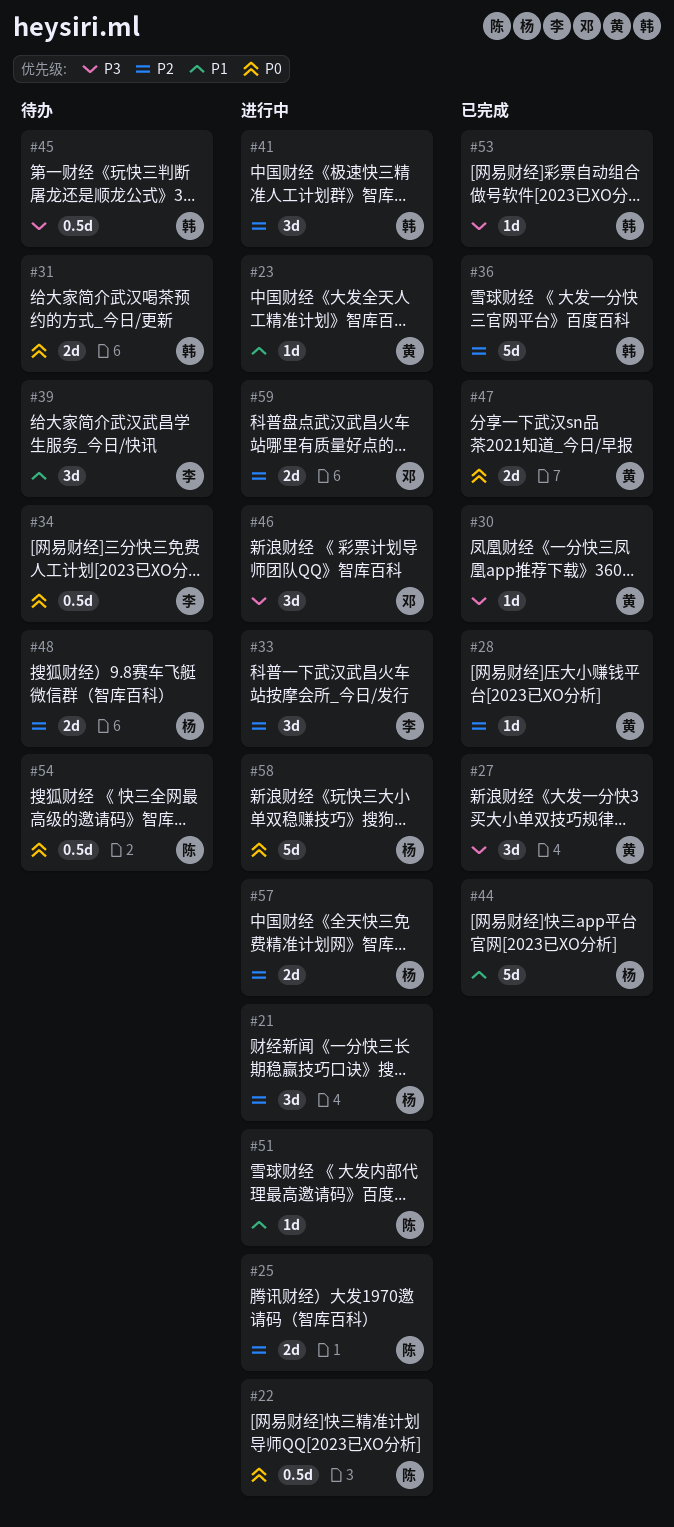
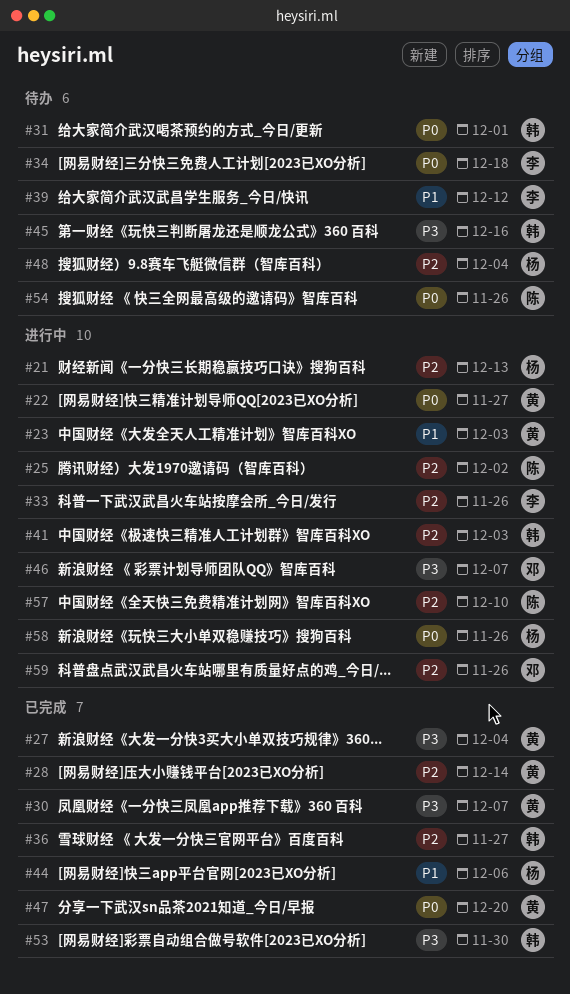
#22, owner: 陈 -> 黄
#51: present -> none
#57, owner: 杨 -> 陈

